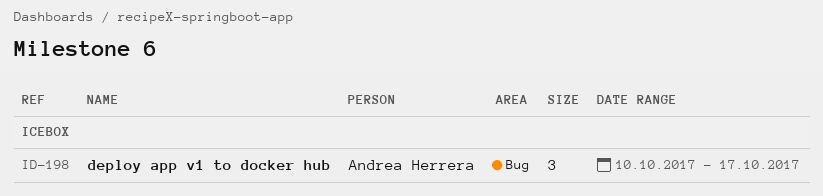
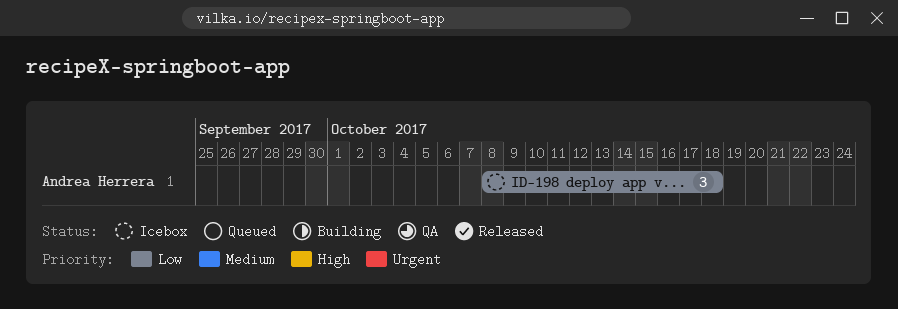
ID-198, start: Oct 10 -> Oct 8
ID-198, due: Oct 17 -> Oct 18

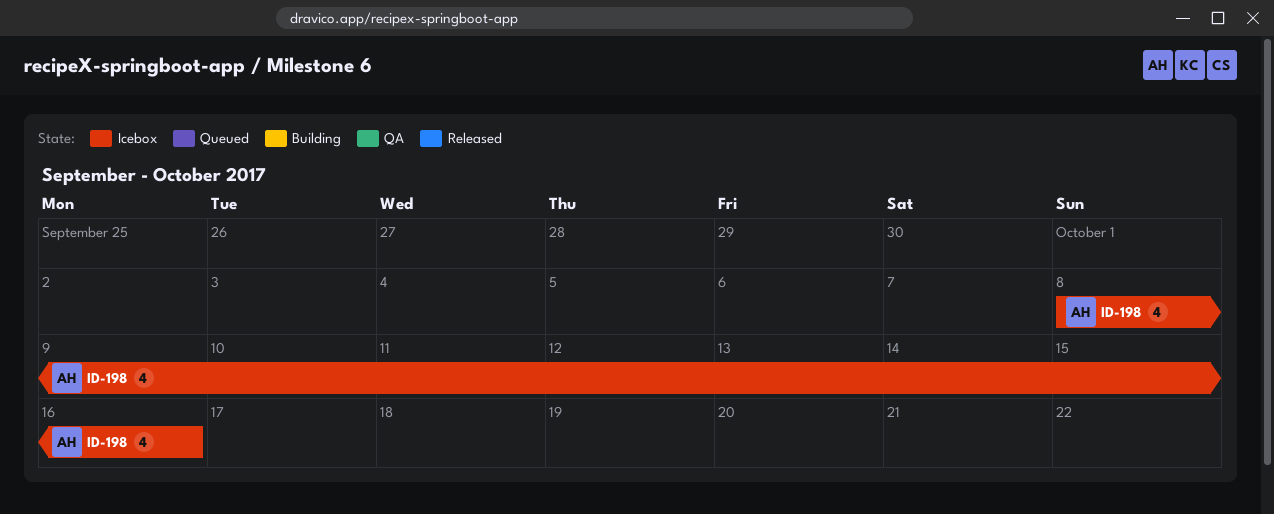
ID-198, estimate: 3 -> 4
ID-198, due: Oct 18 -> Oct 16

